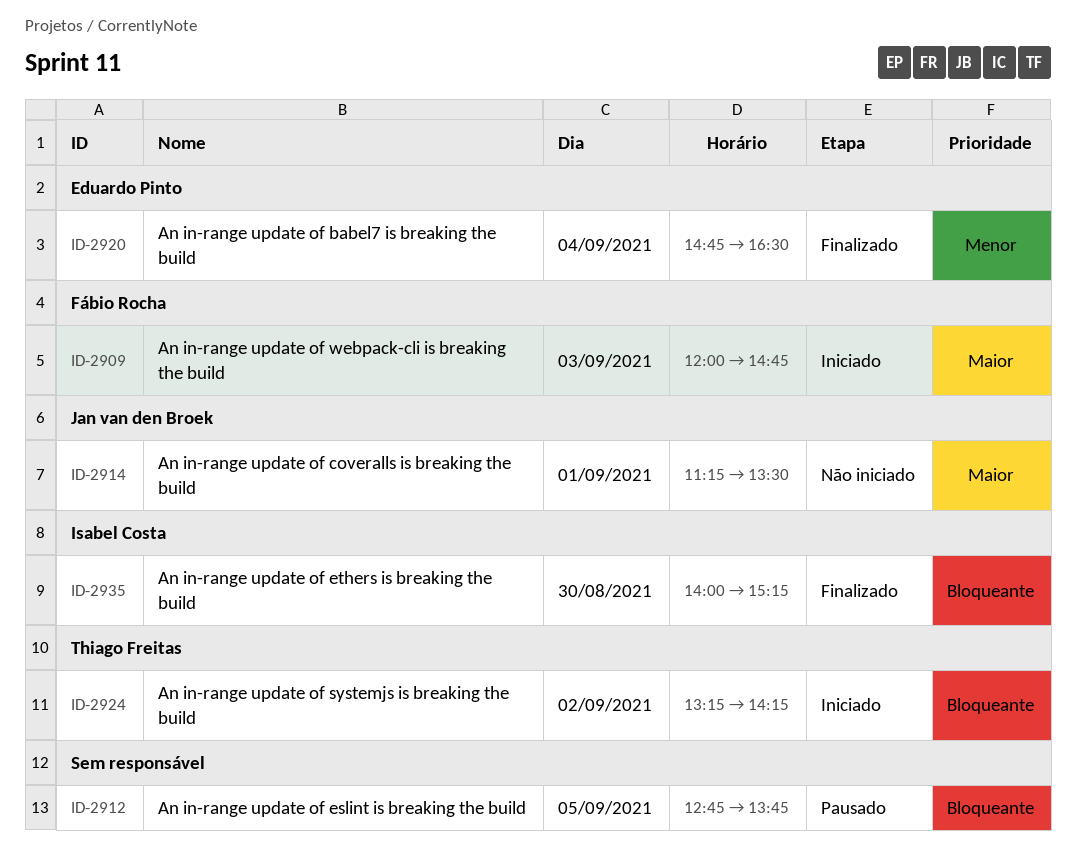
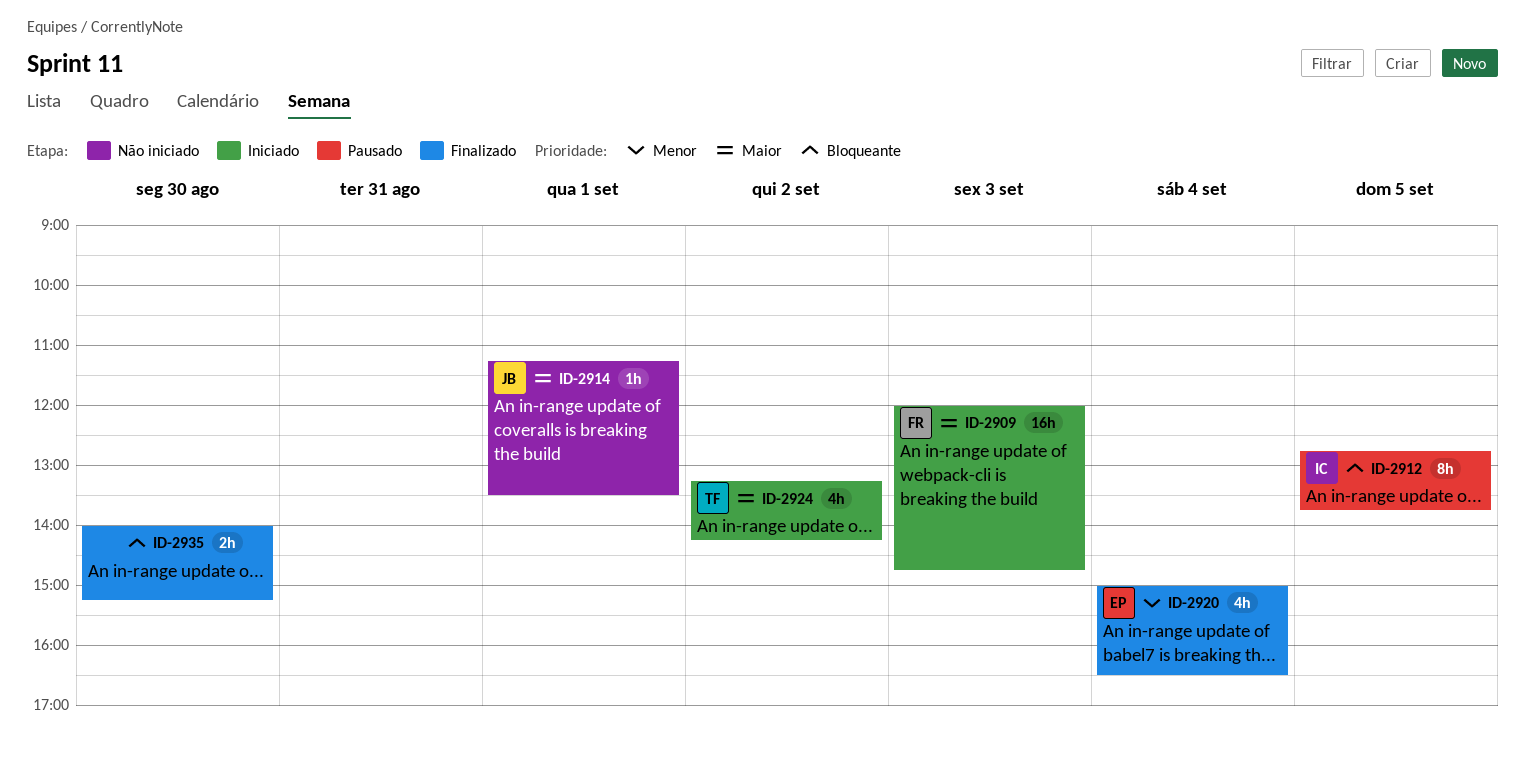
ID-2912, owner: none -> Isabel Costa
ID-2920, begins: 14:45 -> 15:00
ID-2924, priority: Bloqueante -> Maior
ID-2935, owner: Isabel Costa -> none

